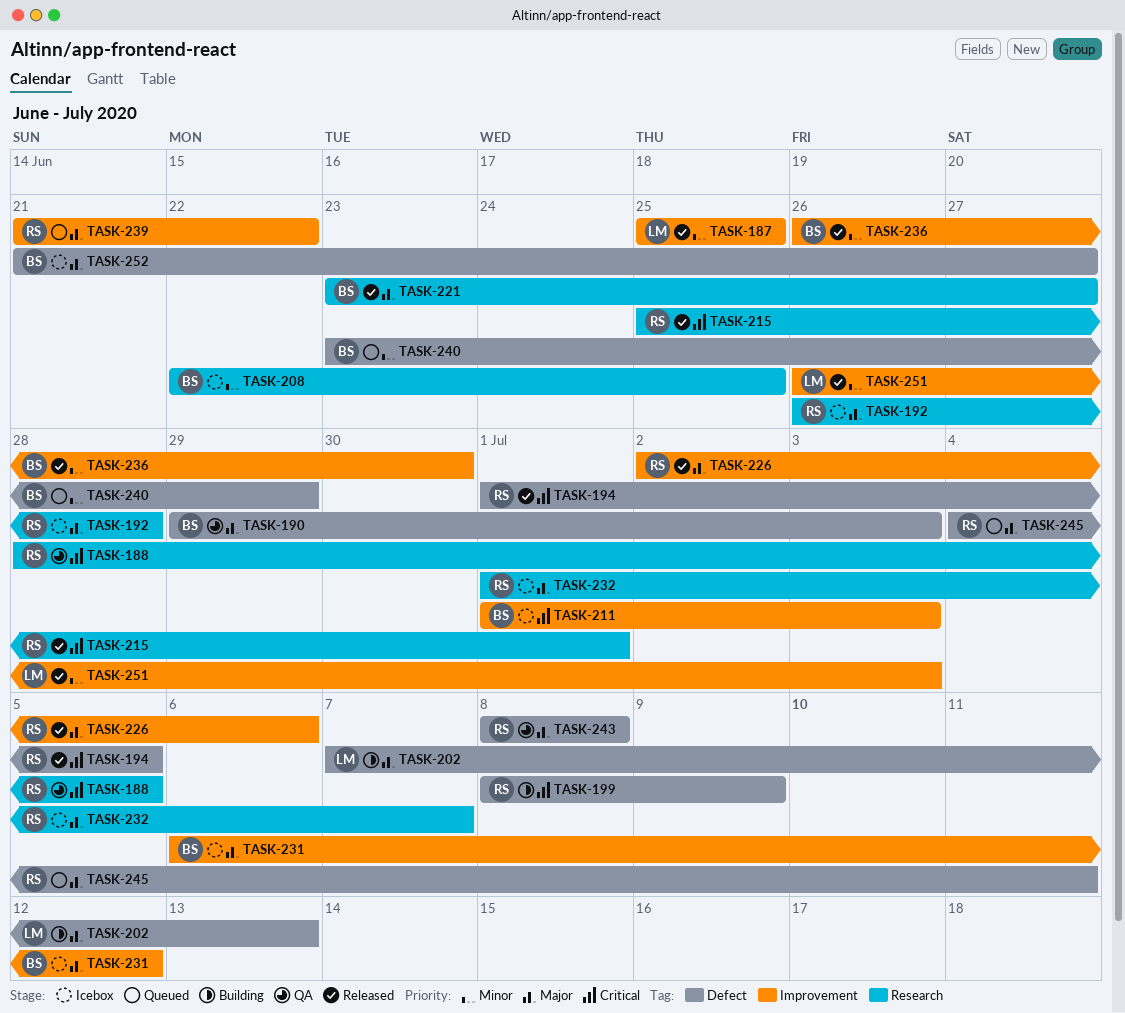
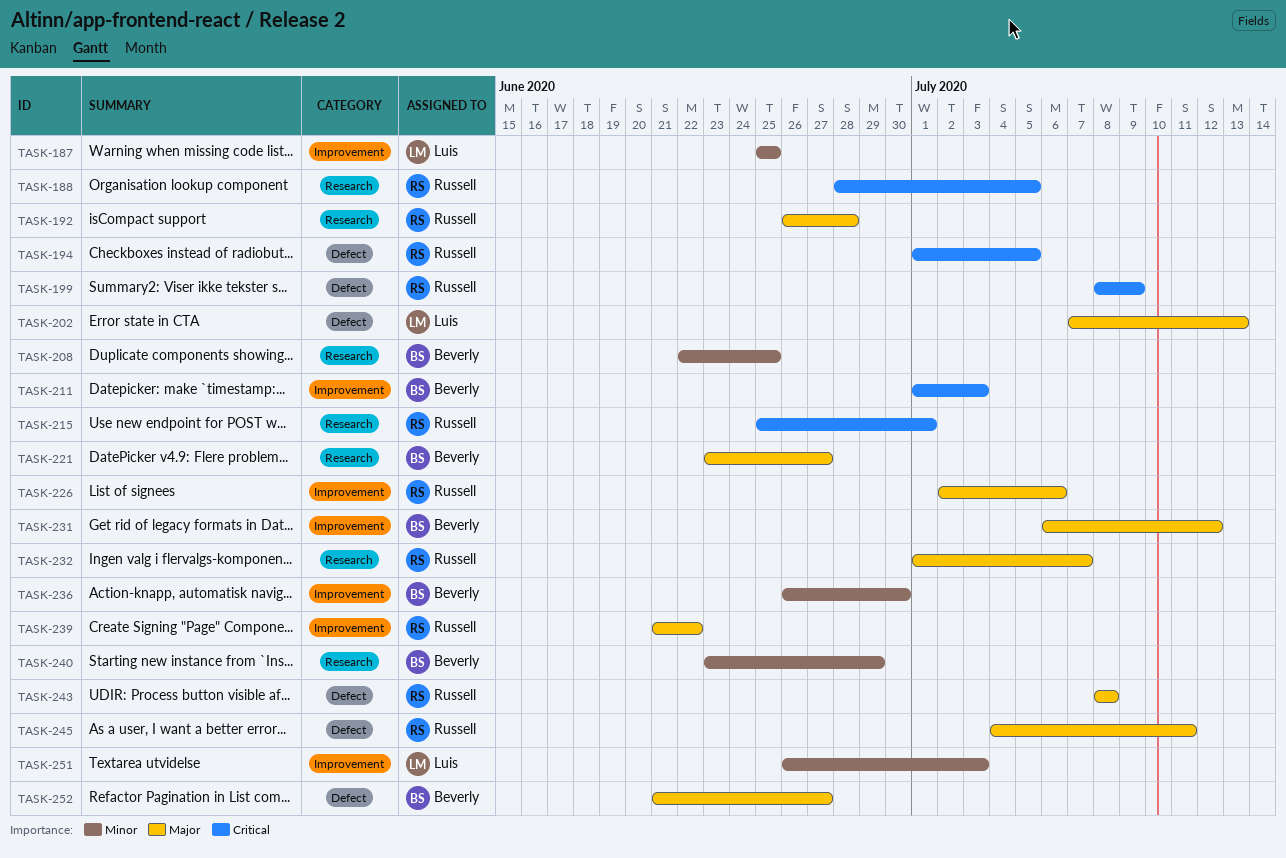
TASK-190: present -> none
TASK-240, label: Defect -> Research

